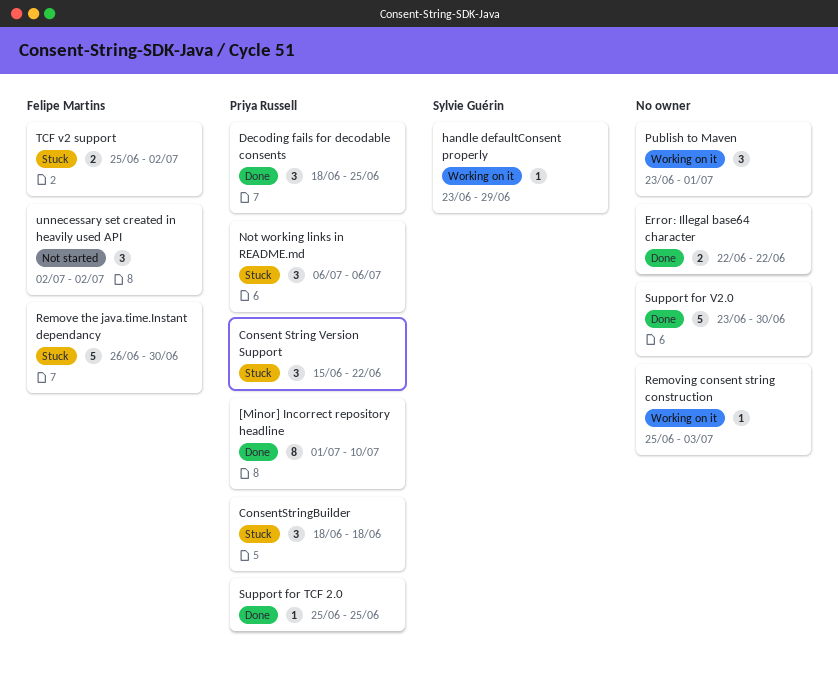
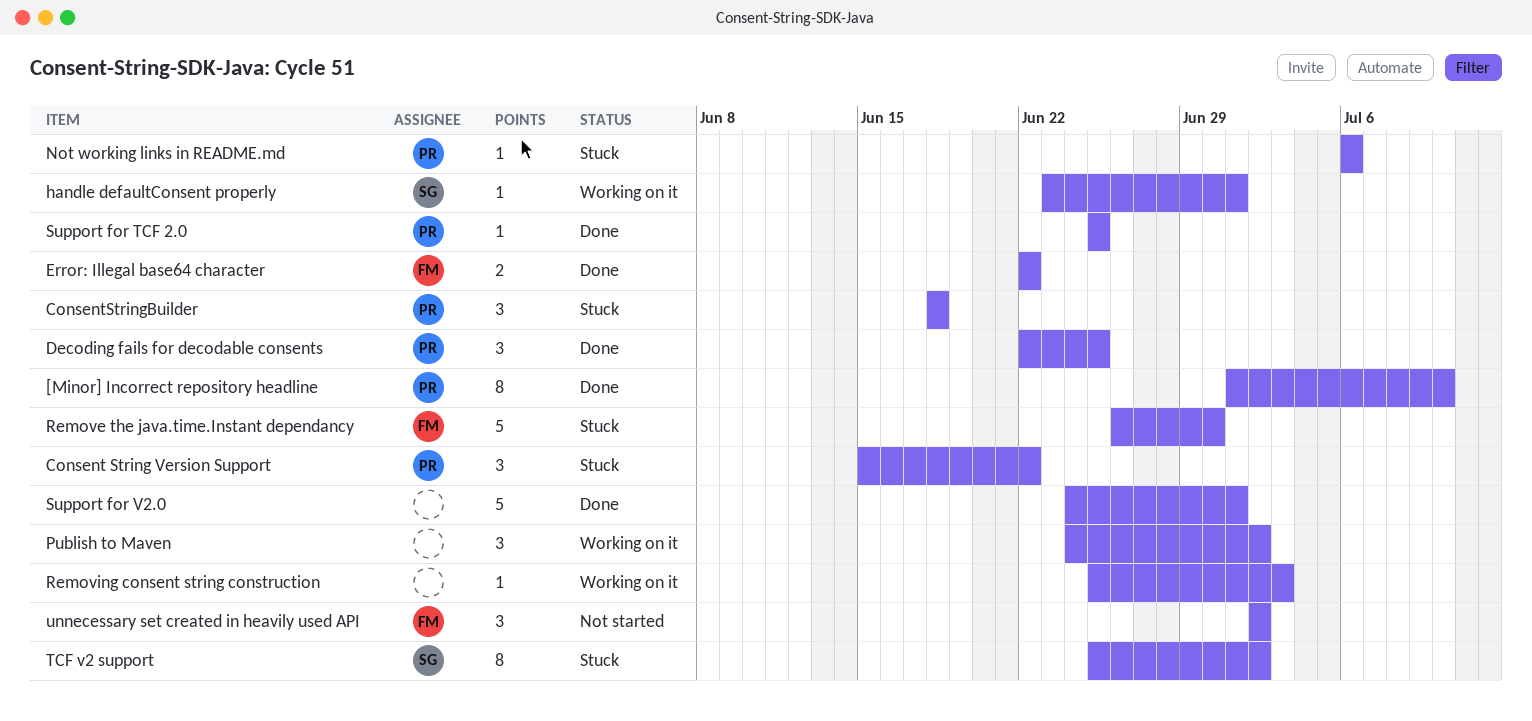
Decoding fails for decodable consents, start: Jun 18 -> Jun 22
Error: Illegal base64 character, owner: none -> Felipe Martins
handle defaultConsent properly, due: Jun 29 -> Jul 1
Not working links in README.md, estimate: 3 -> 1
Publish to Maven, start: Jun 23 -> Jun 24
Publish to Maven, due: Jul 1 -> Jul 2
Support for V2.0, start: Jun 23 -> Jun 24
Support for V2.0, due: Jun 30 -> Jul 1
TCF v2 support, owner: Felipe Martins -> Sylvie Guérin
TCF v2 support, estimate: 2 -> 8

